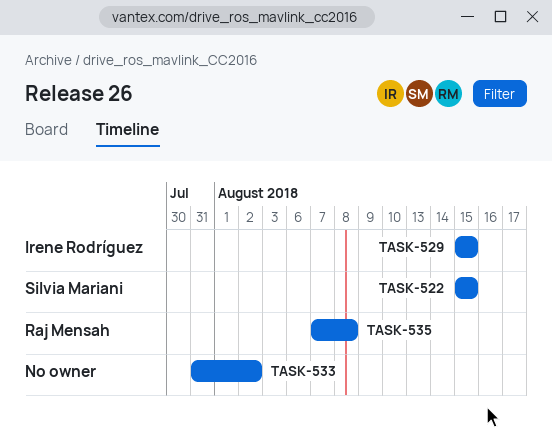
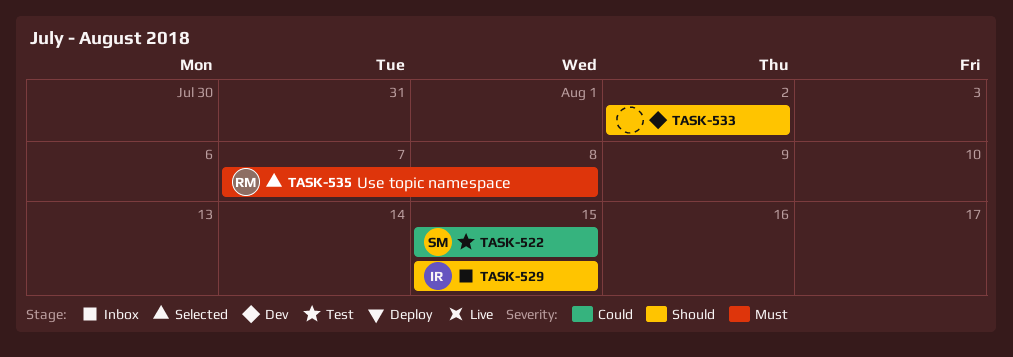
TASK-533, start: Jul 31 -> Aug 2

